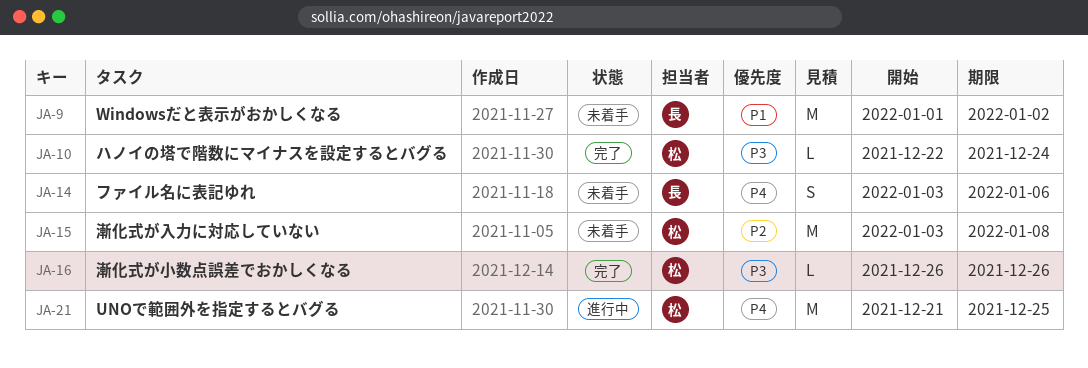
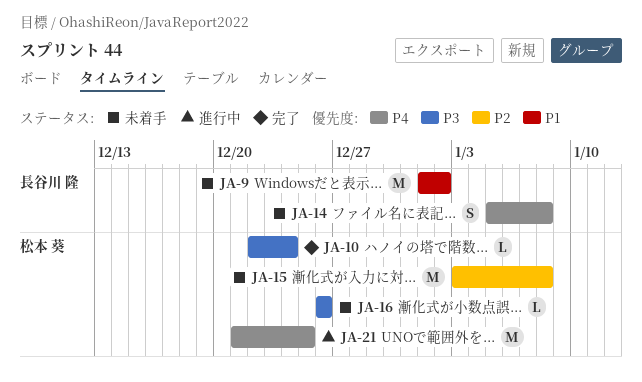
JA-14, start: Jan 3 -> Jan 5
JA-14, due: Jan 6 -> Jan 8
JA-16, status: 完了 -> 未着手

